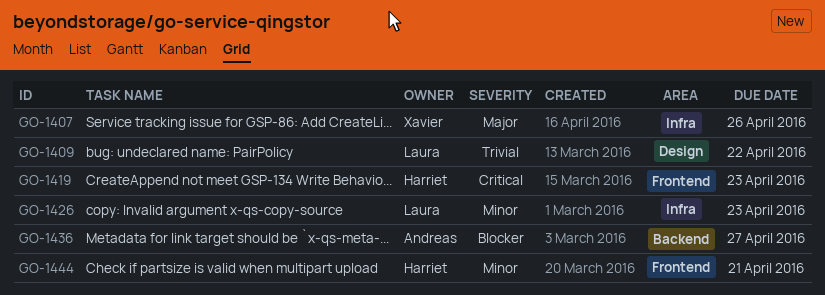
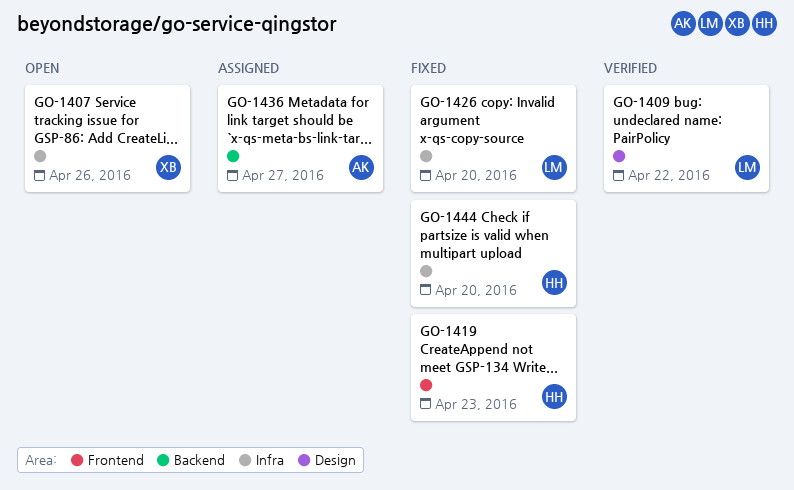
GO-1426, due: Apr 23 -> Apr 20
GO-1444, label: Frontend -> Infra
GO-1444, due: Apr 21 -> Apr 20

